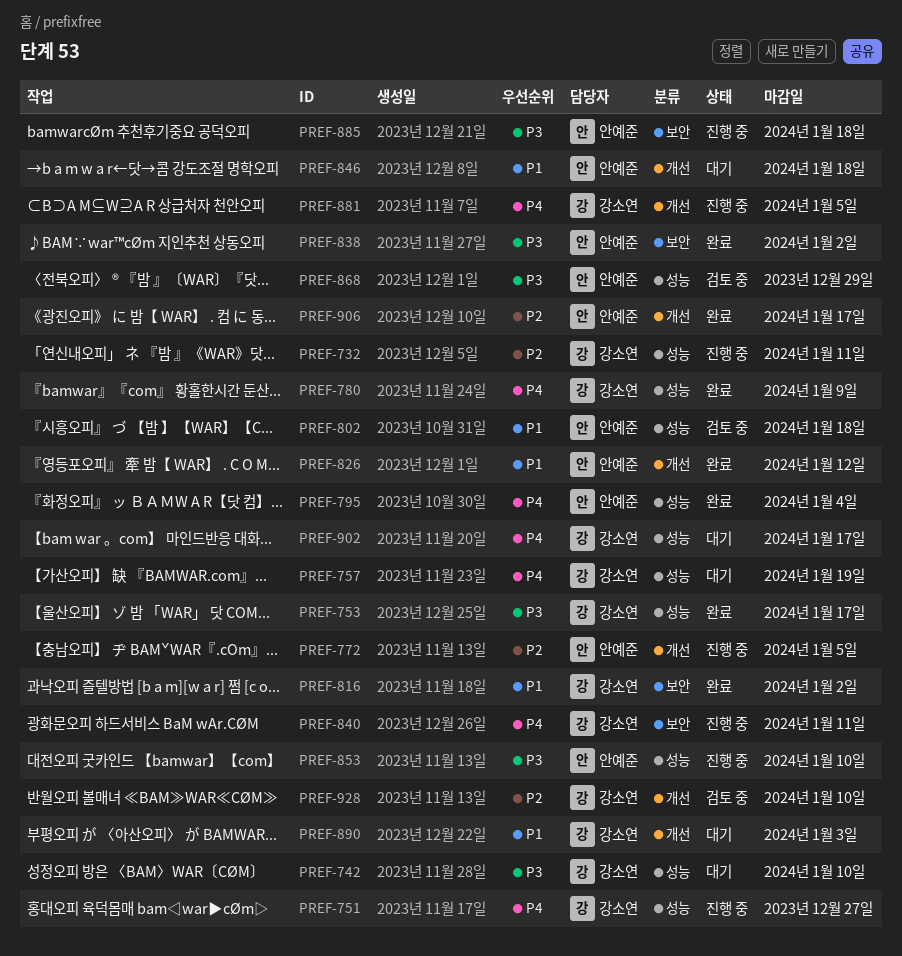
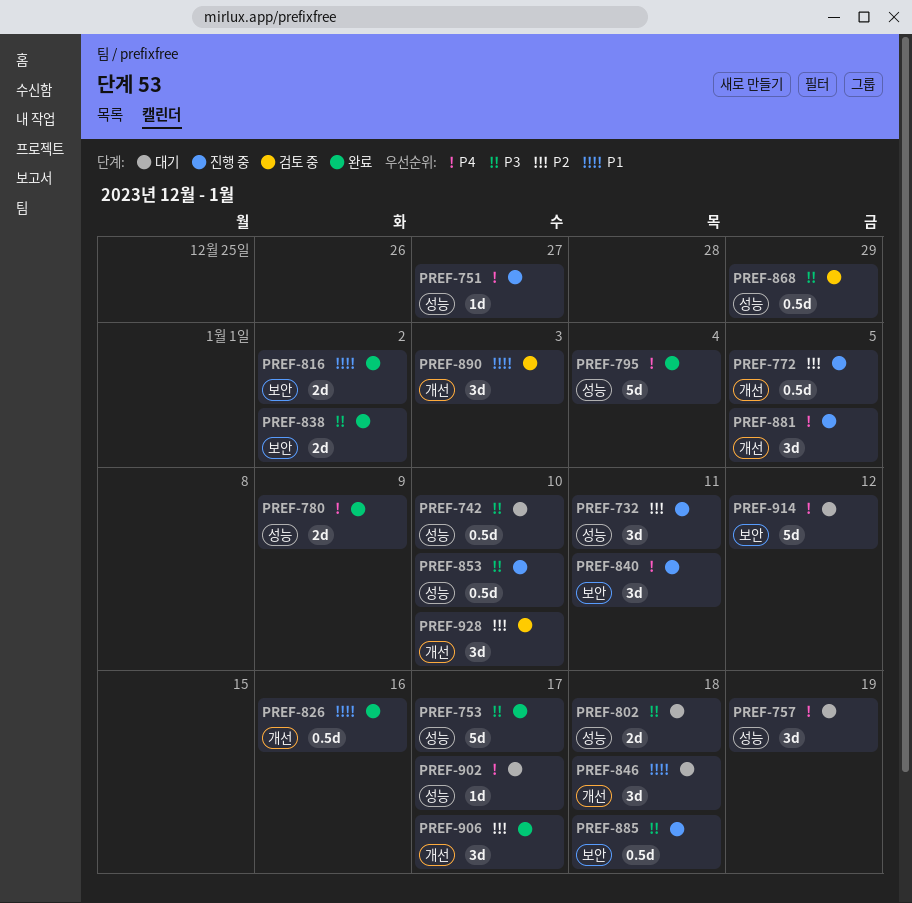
PREF-802, status: 검토 중 -> 대기
PREF-802, priority: P1 -> P3
PREF-826, due: Jan 12 -> Jan 16
PREF-890, status: 대기 -> 검토 중
PREF-914: none -> present

